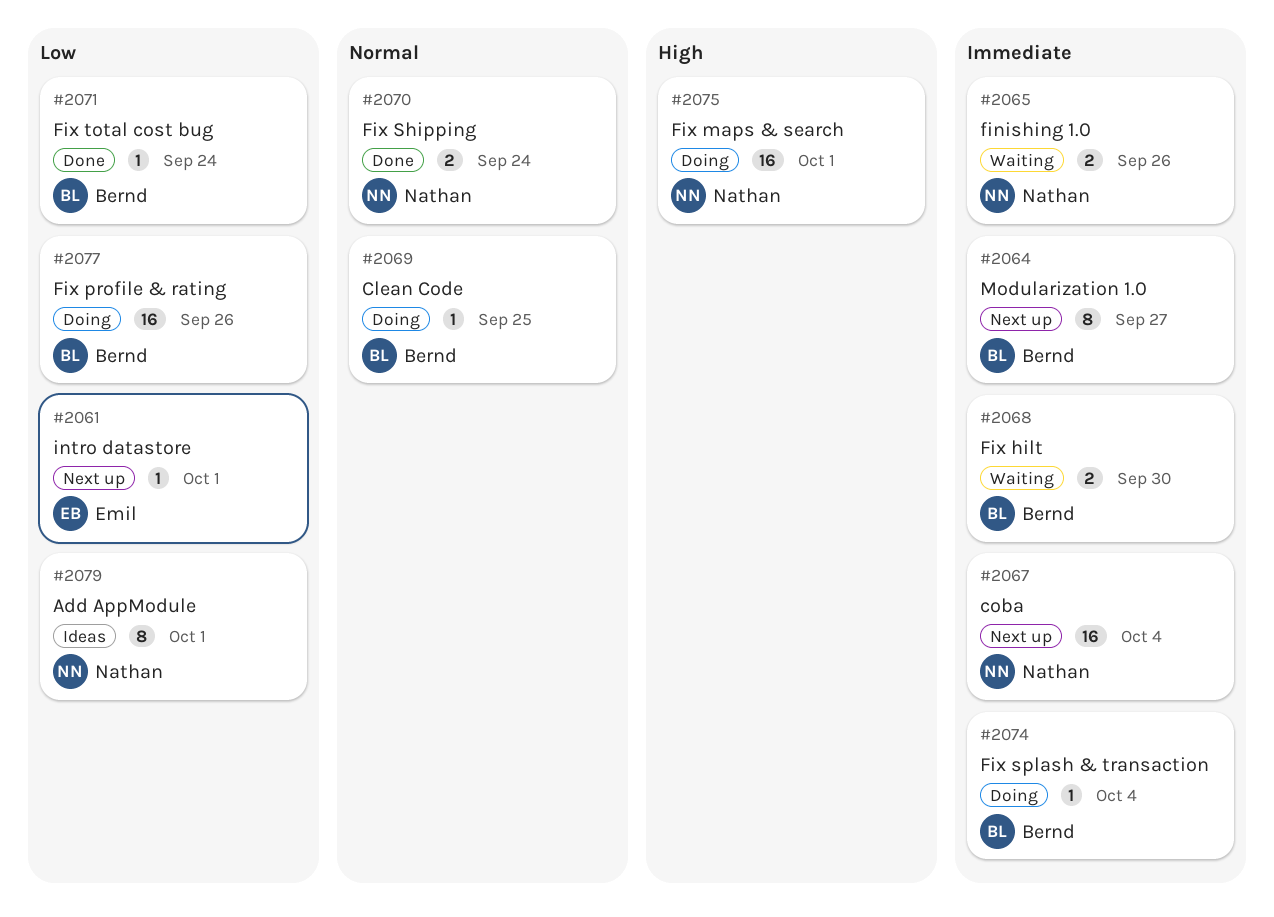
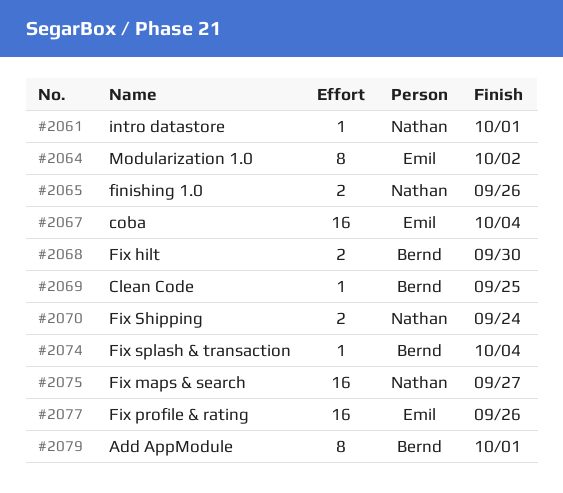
#2061, owner: Emil -> Nathan
#2064, owner: Bernd -> Emil
#2064, due: Sep 27 -> Oct 2
#2067, owner: Nathan -> Emil
#2071: present -> none
#2075, due: Oct 1 -> Sep 27
#2077, owner: Bernd -> Emil
#2079, owner: Nathan -> Bernd

